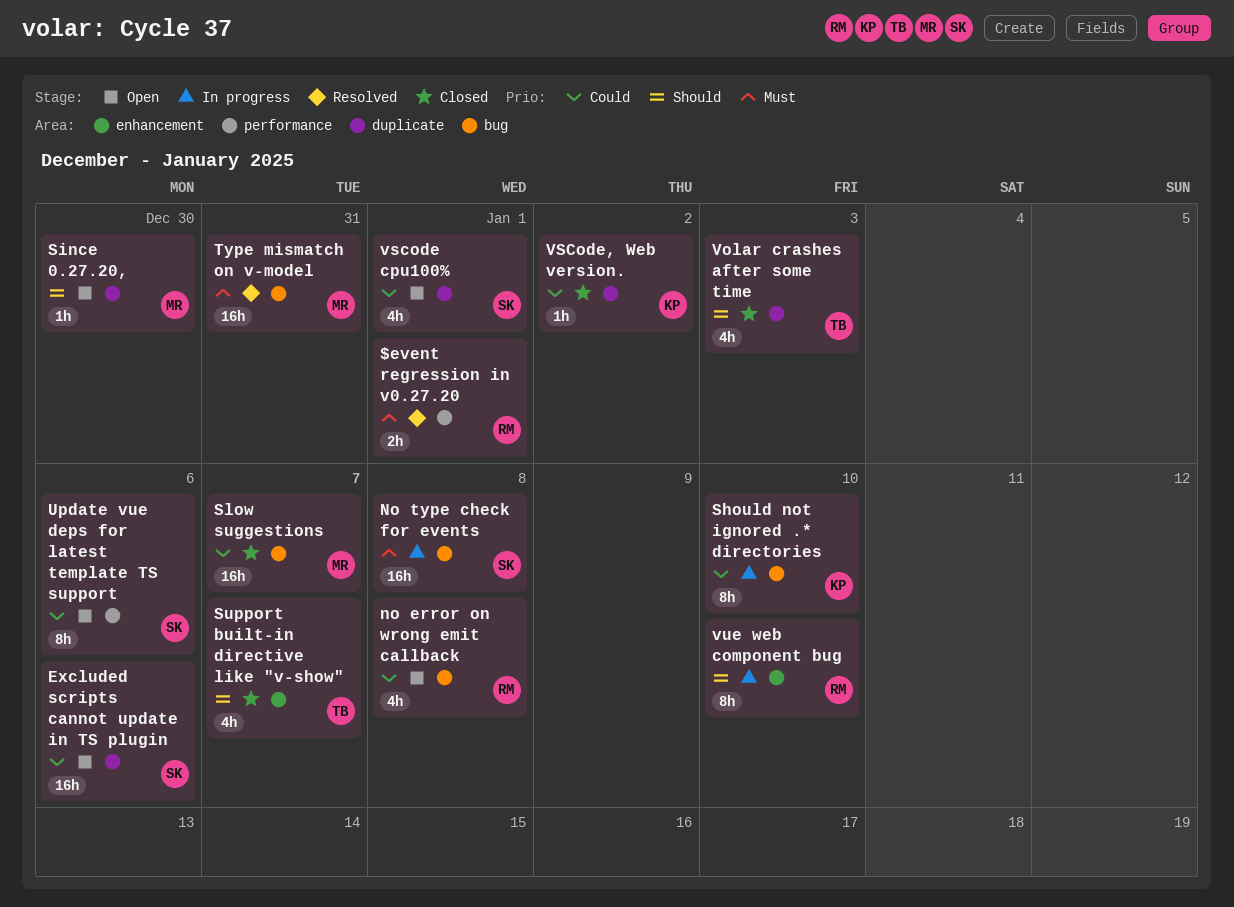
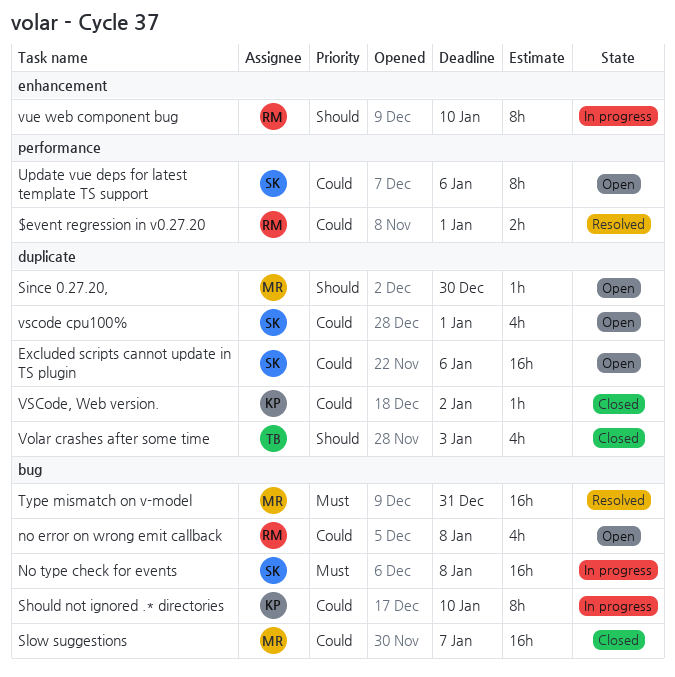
$event regression in v0.27.20, priority: Must -> Could
Support built-in directive like "v-show": present -> none

